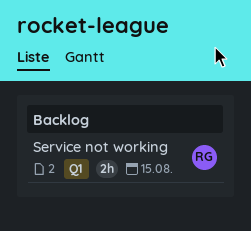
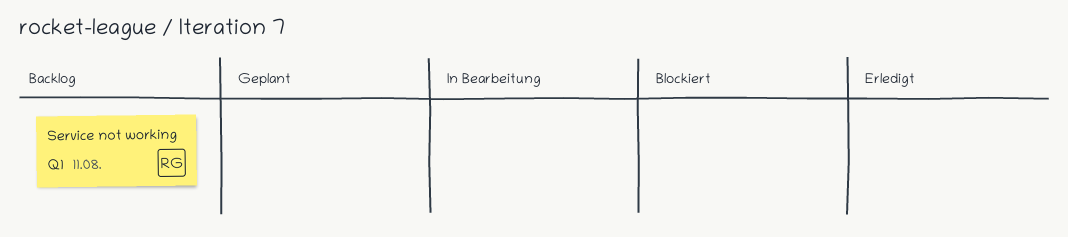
Service not working, due: Aug 15 -> Aug 11

